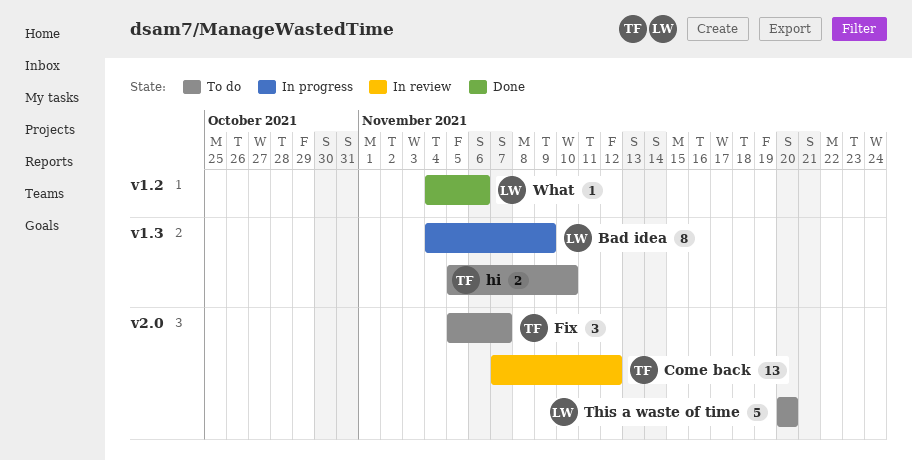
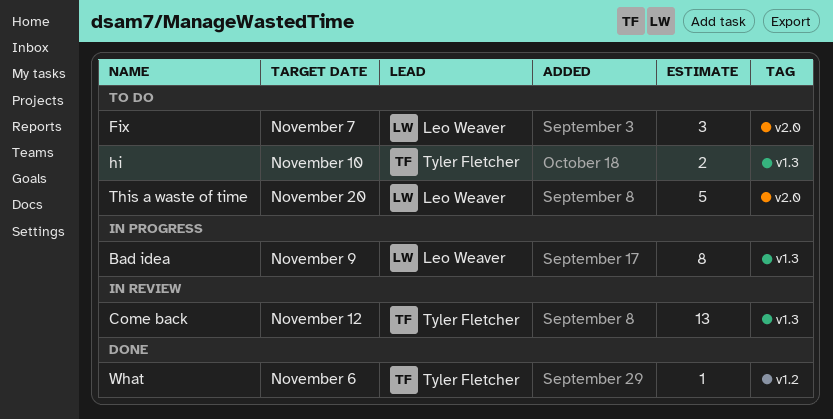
Come back, label: v2.0 -> v1.3
Fix, owner: Tyler Fletcher -> Leo Weaver
What, owner: Leo Weaver -> Tyler Fletcher

